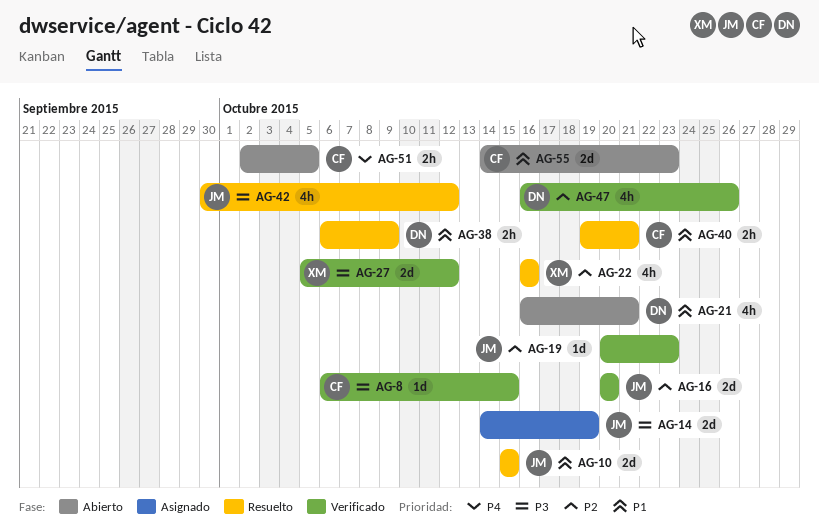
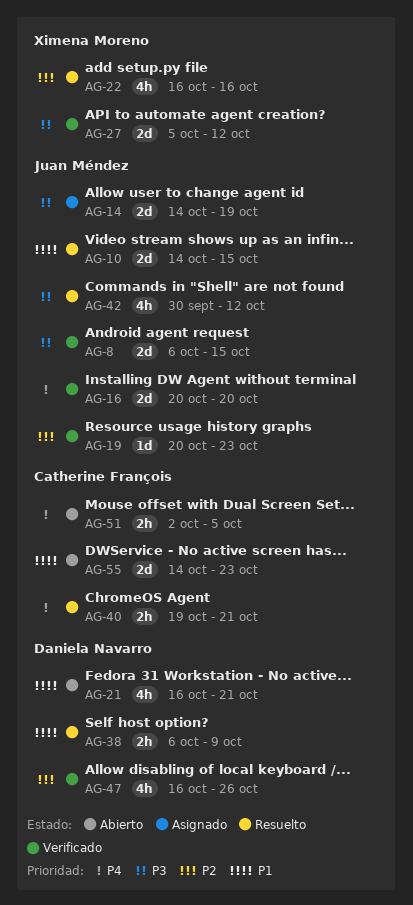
AG-8, owner: Catherine François -> Juan Méndez
AG-8, estimate: 1d -> 2d
AG-10, start: Oct 15 -> Oct 14
AG-16, priority: P2 -> P4
AG-40, priority: P1 -> P4

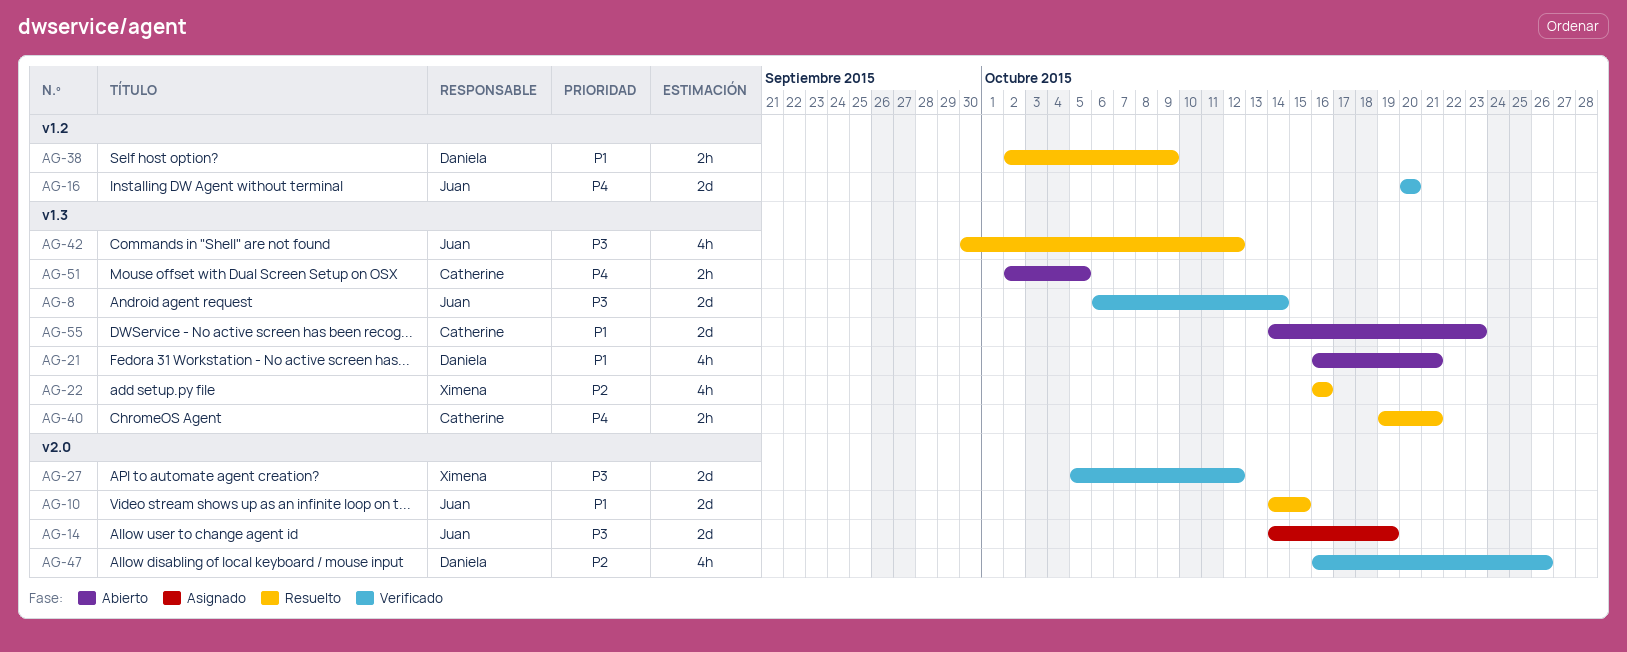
AG-8, due: Oct 15 -> Oct 14
AG-19: present -> none
AG-38, start: Oct 6 -> Oct 2

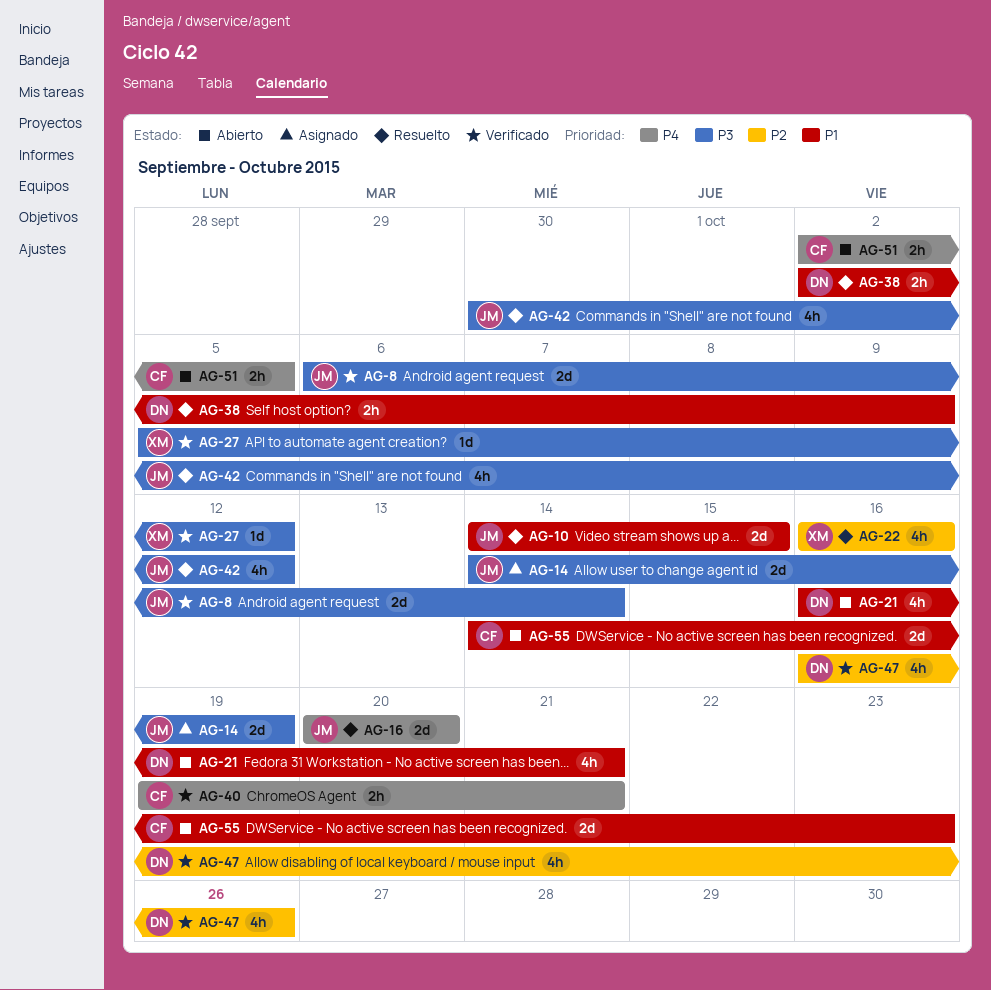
AG-16, status: Verificado -> Resuelto
AG-27, estimate: 2d -> 1d
AG-40, status: Resuelto -> Verificado

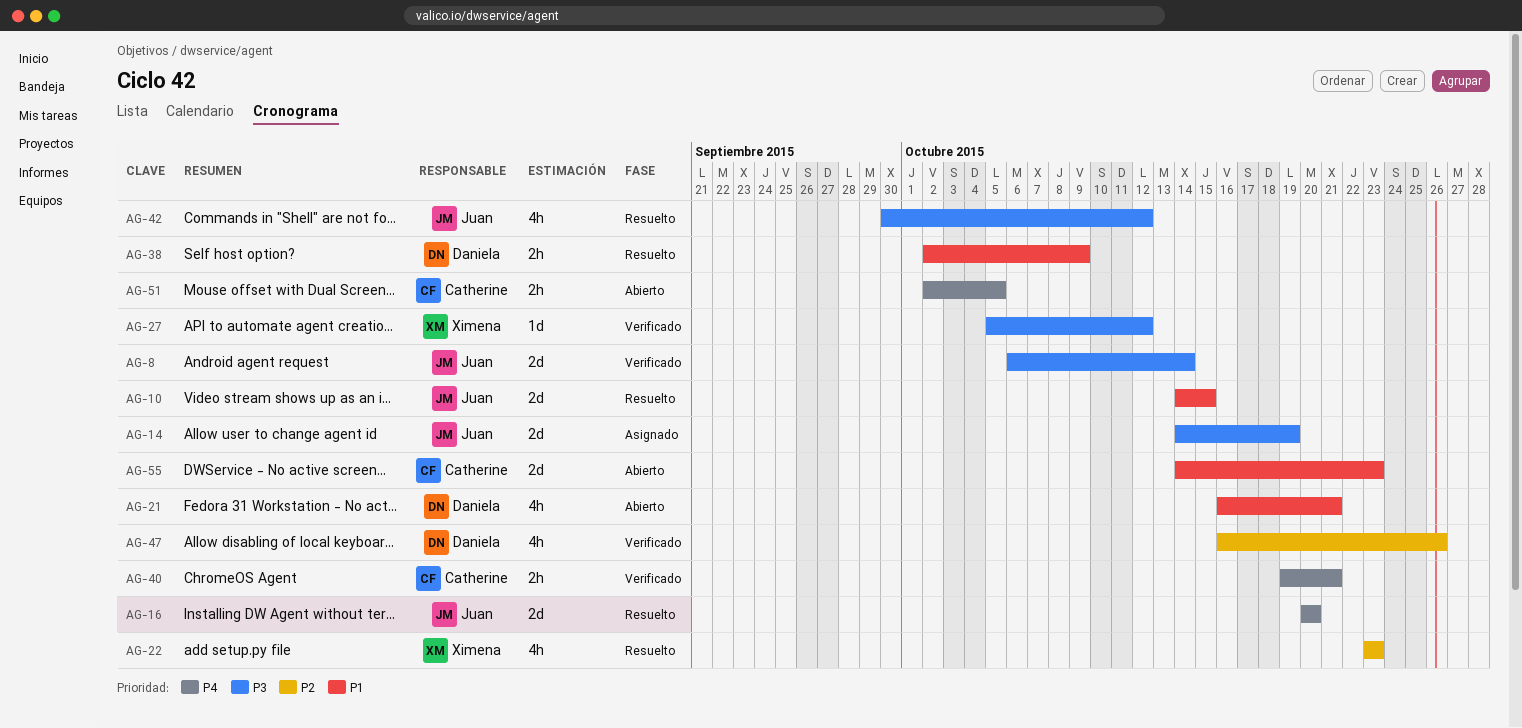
AG-22, start: Oct 16 -> Oct 23
AG-22, due: Oct 16 -> Oct 23

